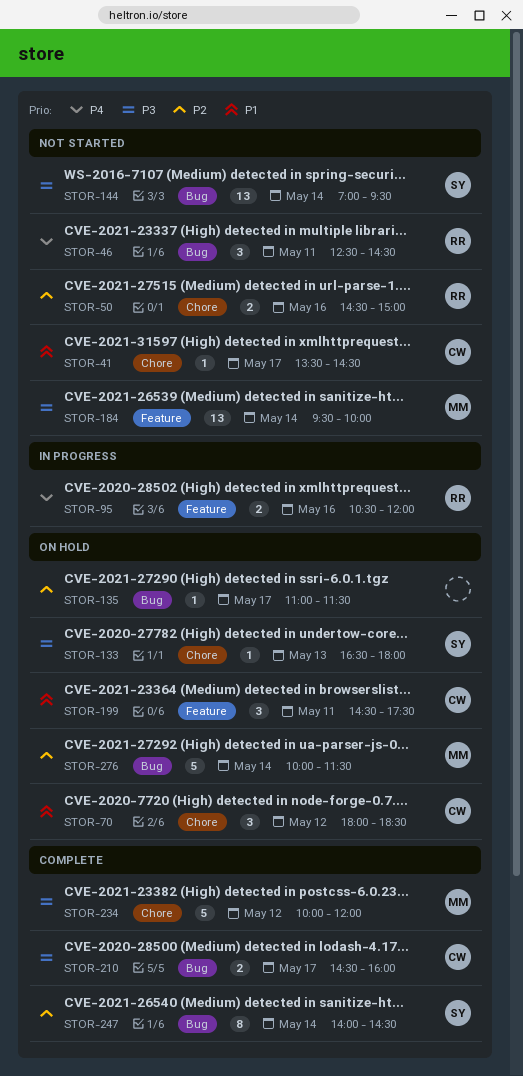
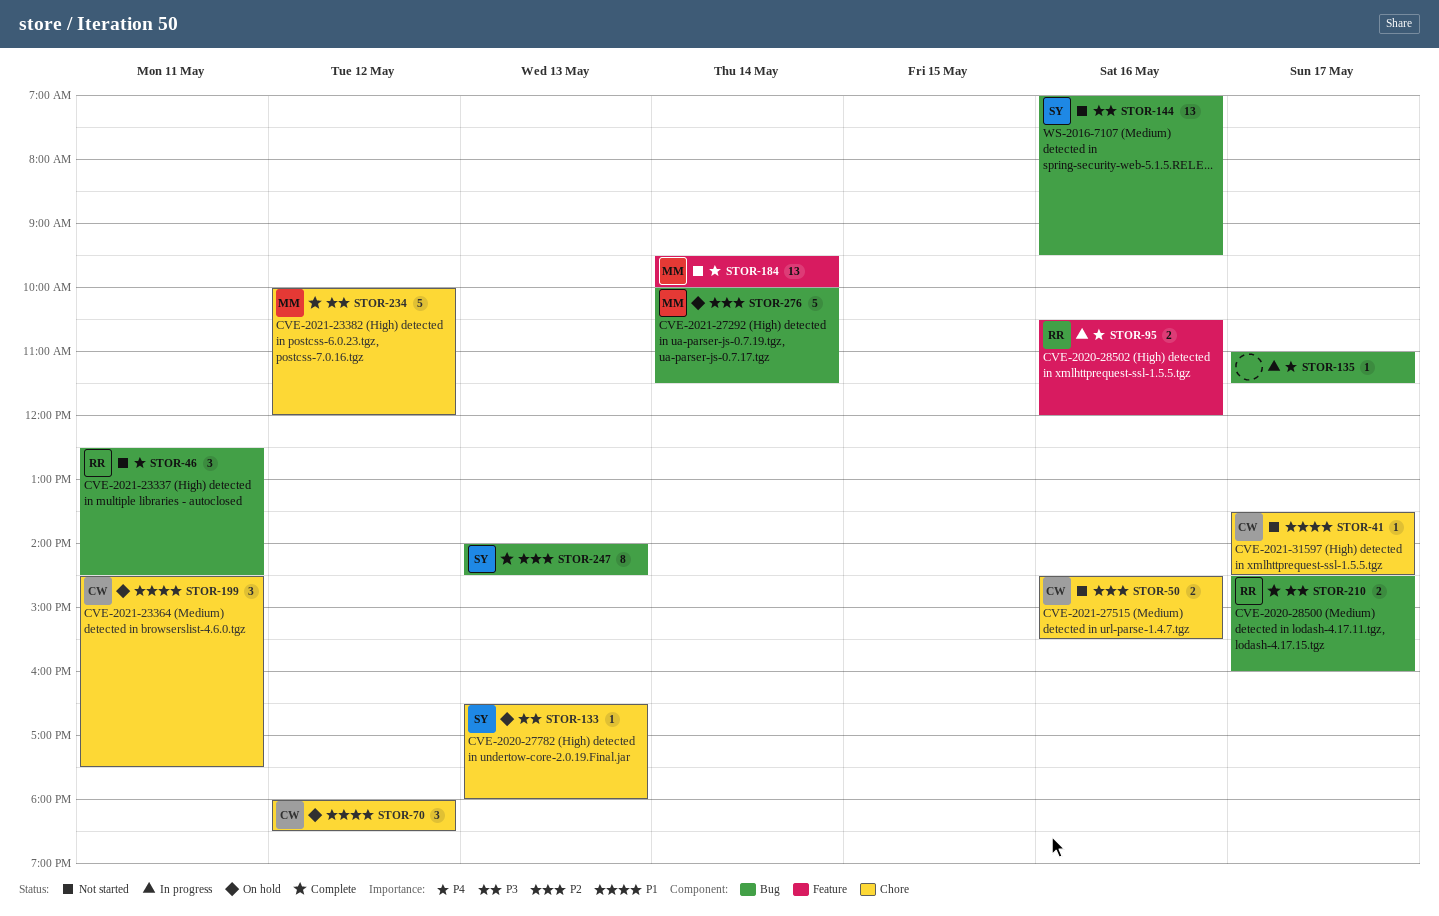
STOR-50, owner: RR -> CW
STOR-50, ends: 15:00 -> 15:30
STOR-135, status: On hold -> In progress
STOR-135, priority: P2 -> P4
STOR-144, day: May 14 -> May 16
STOR-184, priority: P3 -> P4
STOR-199, label: Feature -> Chore
STOR-210, owner: CW -> RR
STOR-247, day: May 14 -> May 13

